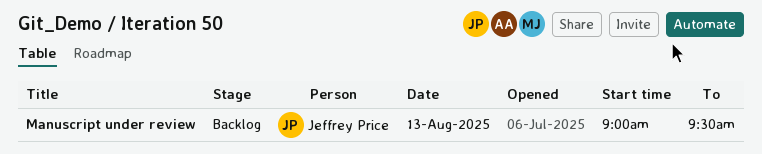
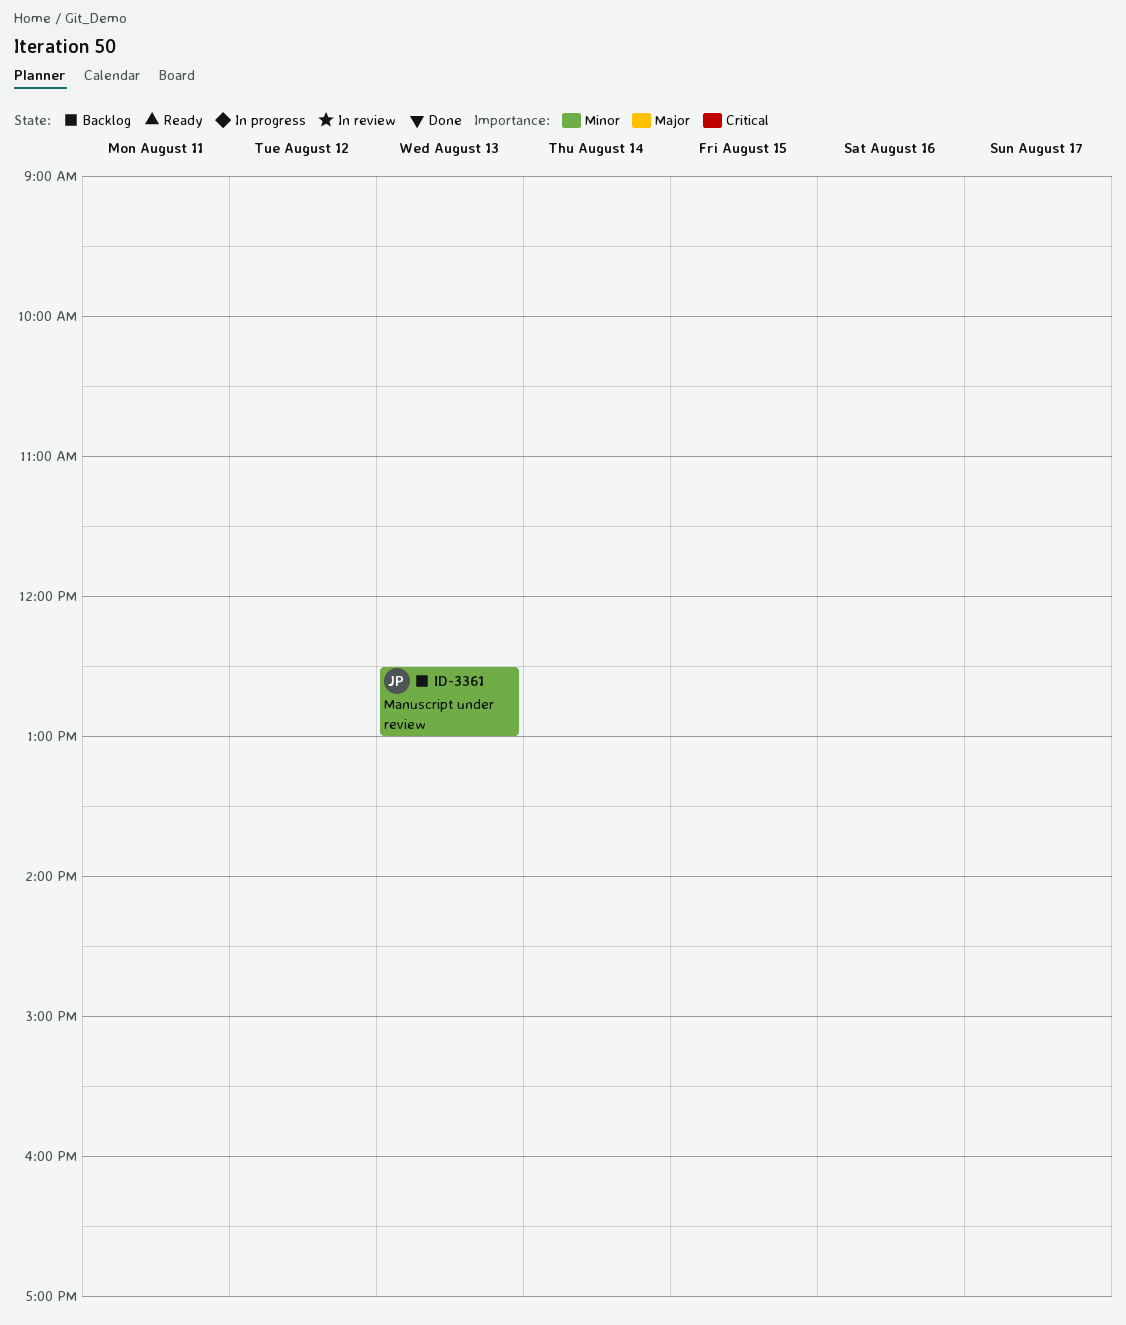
Manuscript under review, begins: 09:00 -> 12:30
Manuscript under review, ends: 09:30 -> 13:00

